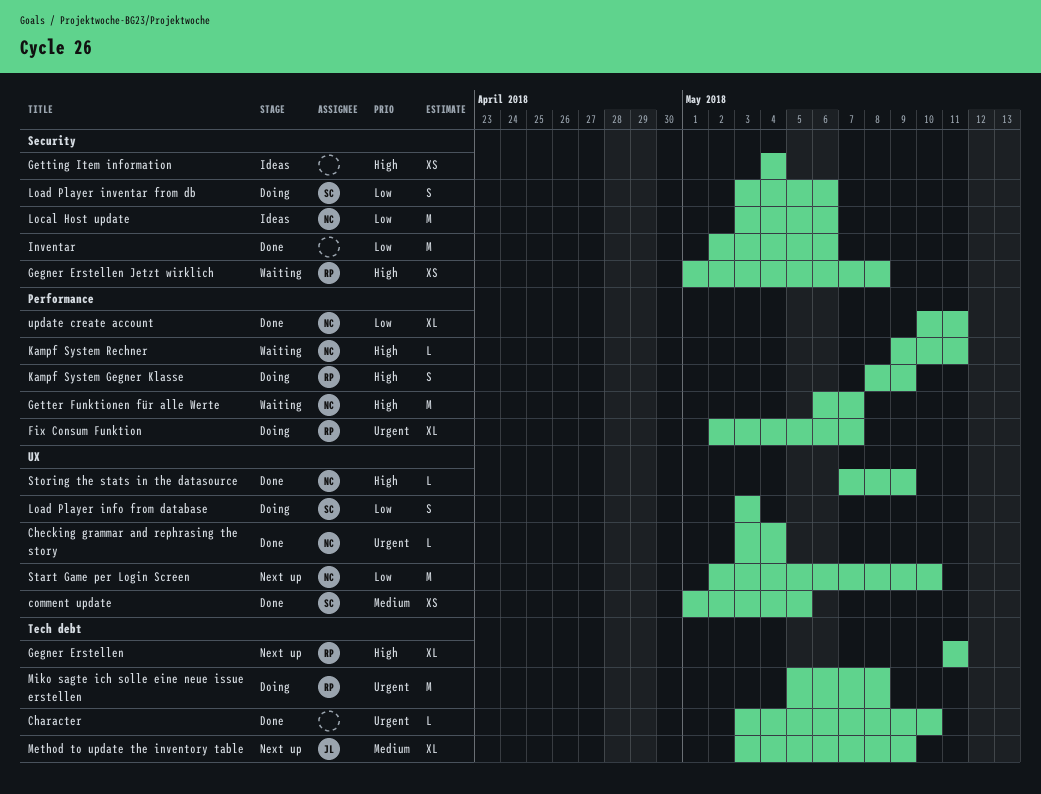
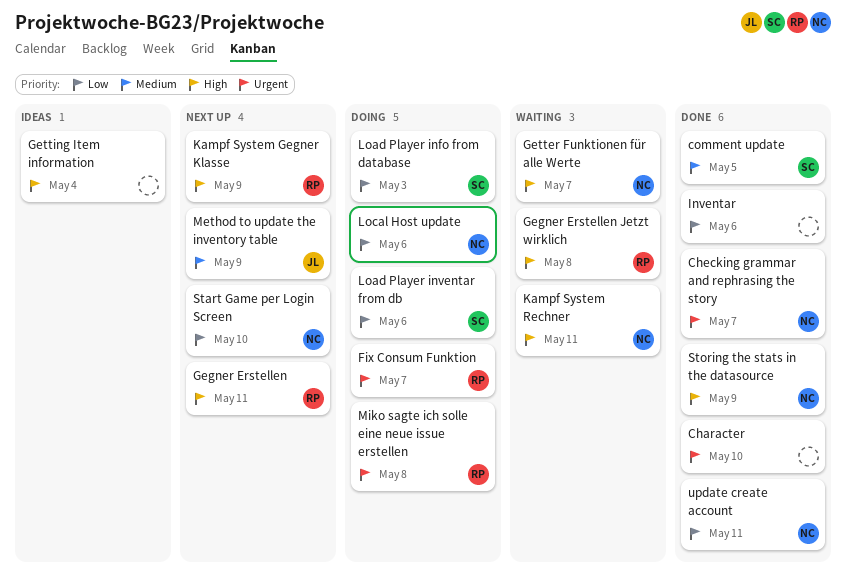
Checking grammar and rephrasing the story, due: May 4 -> May 7
Kampf System Gegner Klasse, status: Doing -> Next up
Local Host update, status: Ideas -> Doing

